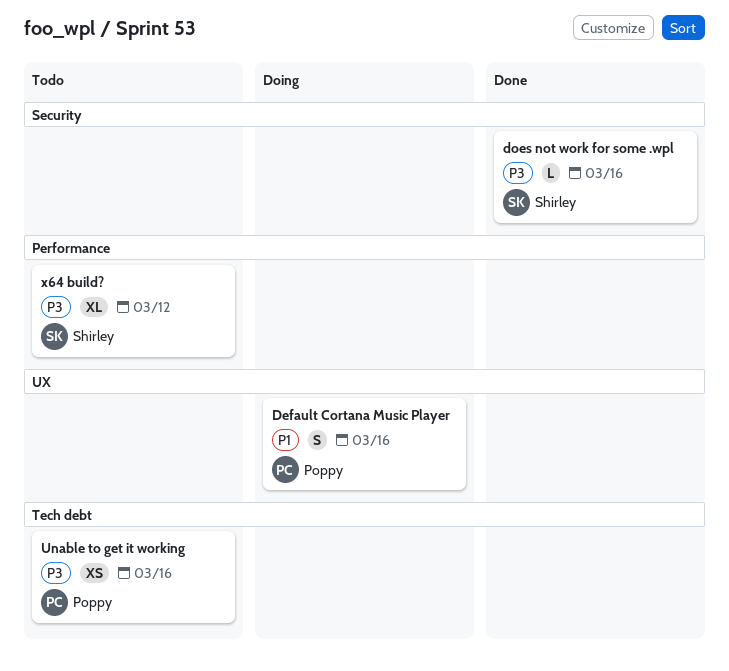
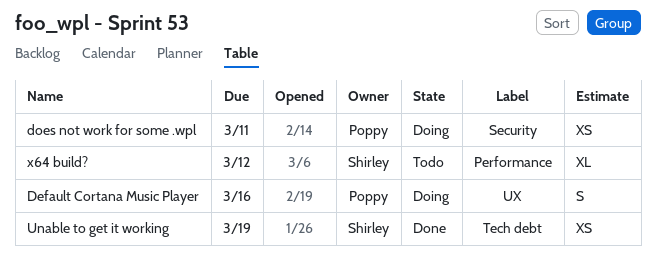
does not work for some .wpl, status: Done -> Doing
does not work for some .wpl, owner: Shirley -> Poppy
does not work for some .wpl, estimate: L -> XS
does not work for some .wpl, due: Mar 16 -> Mar 11
Unable to get it working, status: Todo -> Done
Unable to get it working, owner: Poppy -> Shirley
Unable to get it working, due: Mar 16 -> Mar 19

